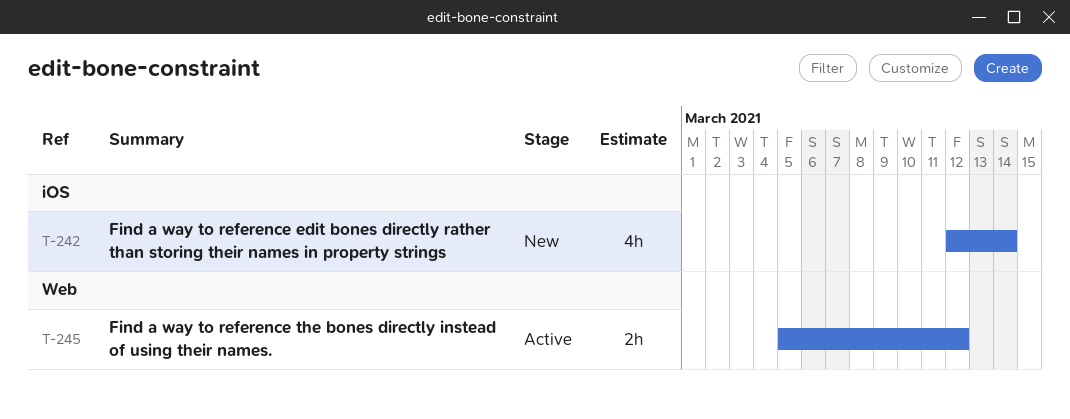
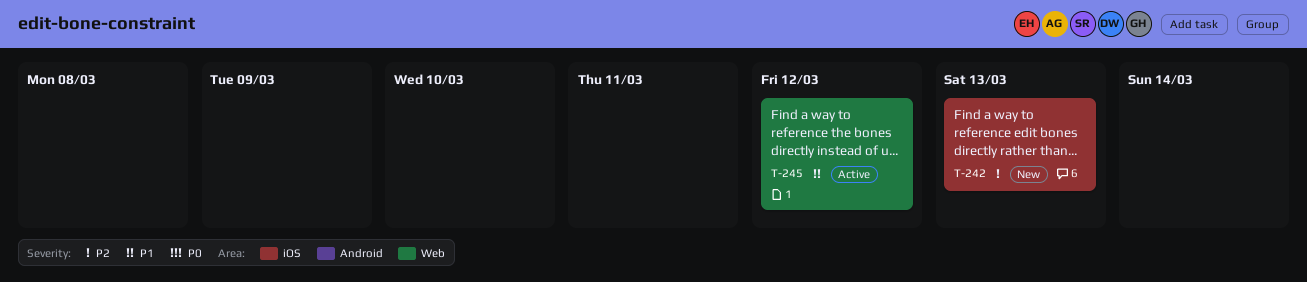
T-242, due: Mar 14 -> Mar 13

